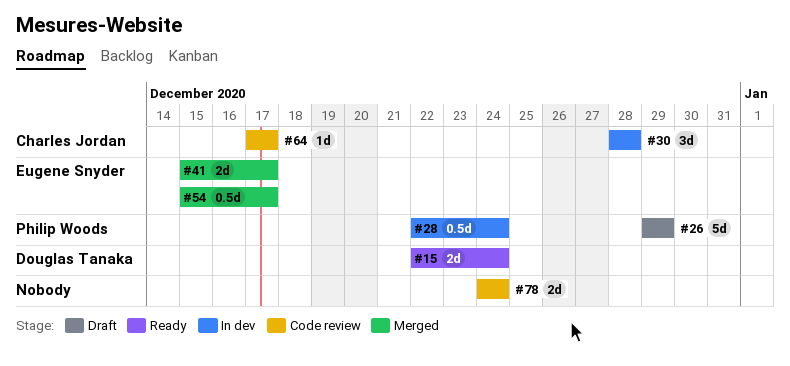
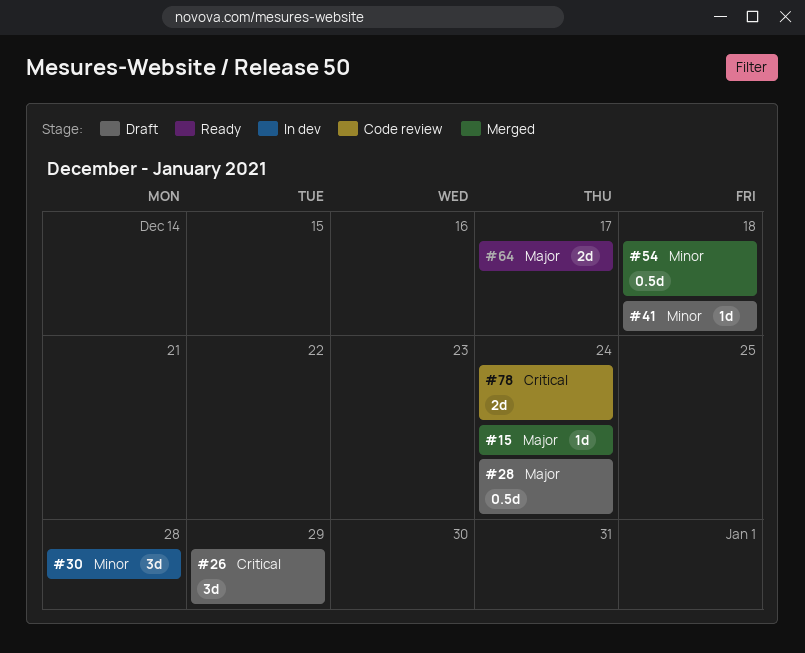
#15, status: Ready -> Merged
#15, estimate: 2d -> 1d
#26, estimate: 5d -> 3d
#28, status: In dev -> Draft
#41, status: Merged -> Draft
#41, estimate: 2d -> 1d
#41, due: Dec 17 -> Dec 18
#54, due: Dec 17 -> Dec 18
#64, status: Code review -> Ready
#64, estimate: 1d -> 2d

